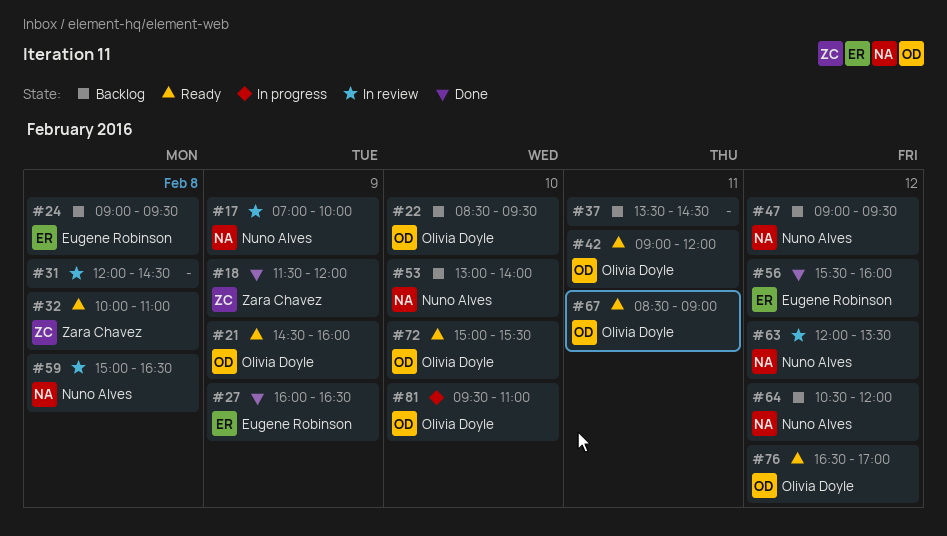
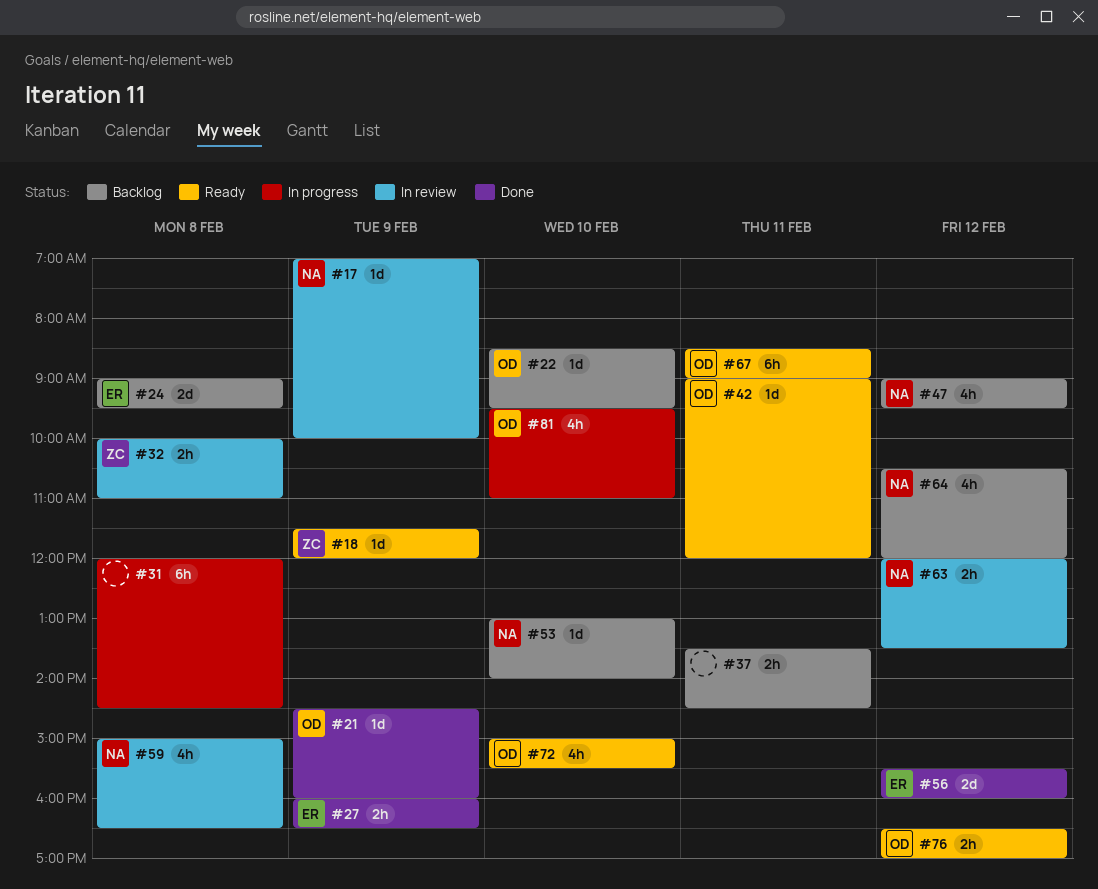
#18, status: Done -> Ready
#21, status: Ready -> Done
#31, status: In review -> In progress
#32, status: Ready -> In review

